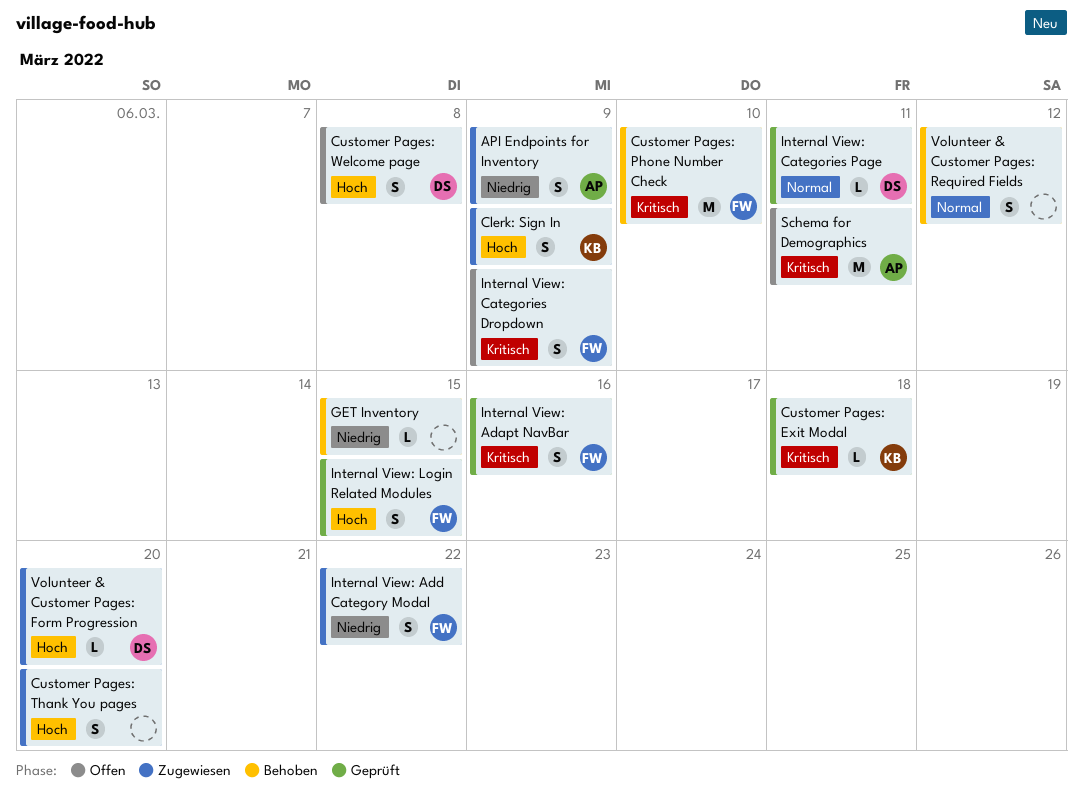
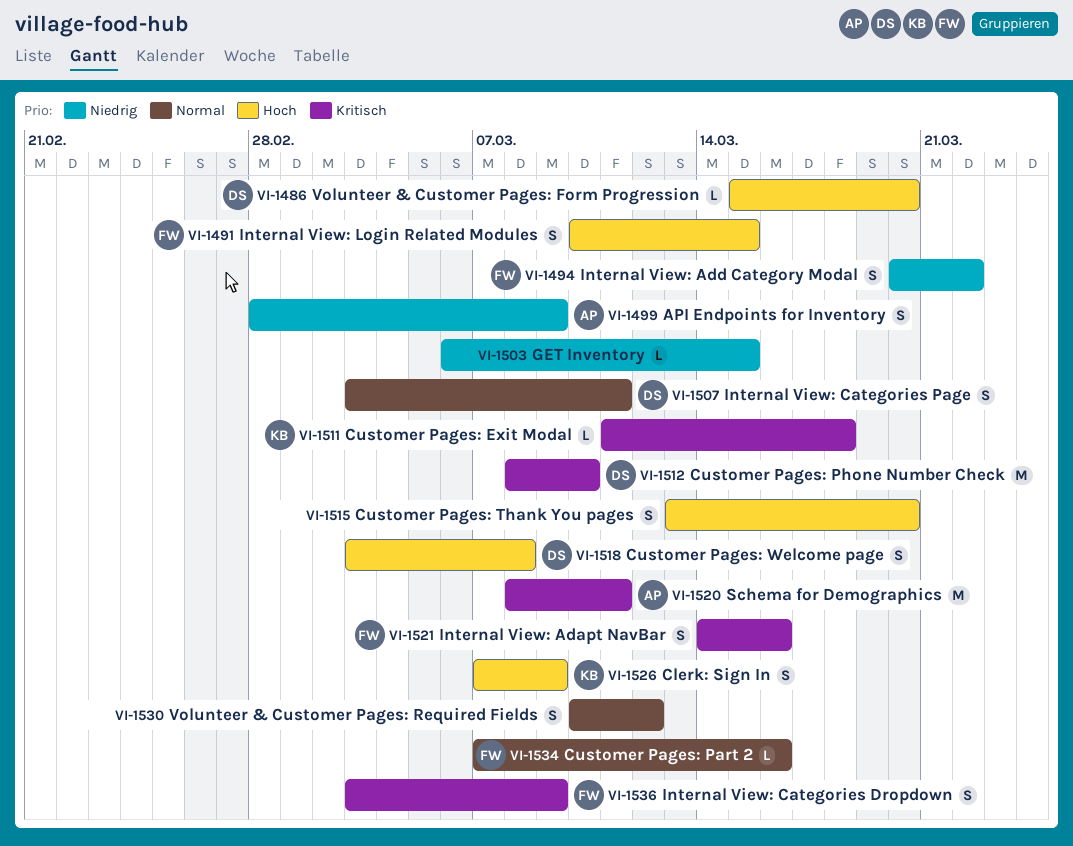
Customer Pages: Part 2: none -> present
Customer Pages: Phone Number Check, owner: FW -> DS
Internal View: Categories Page, estimate: L -> S

